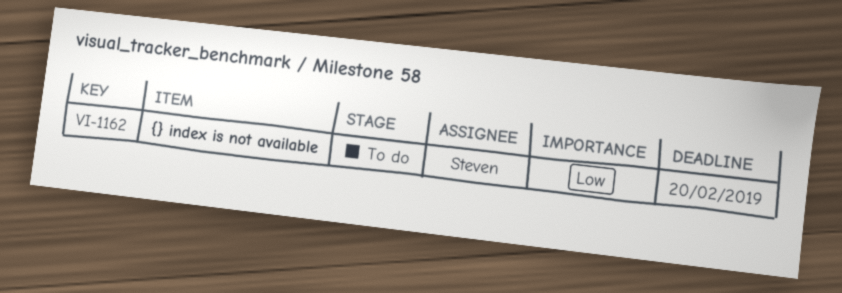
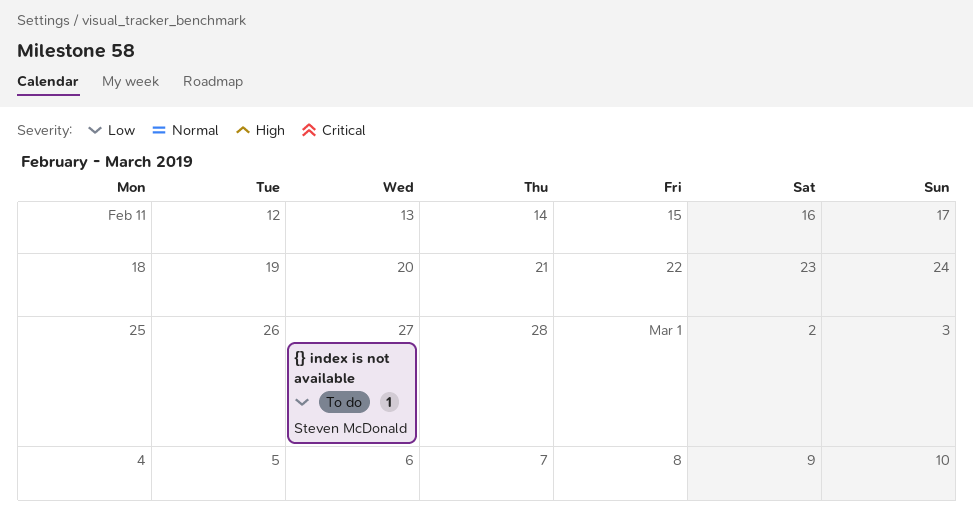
{} index is not available, due: Feb 20 -> Feb 27

